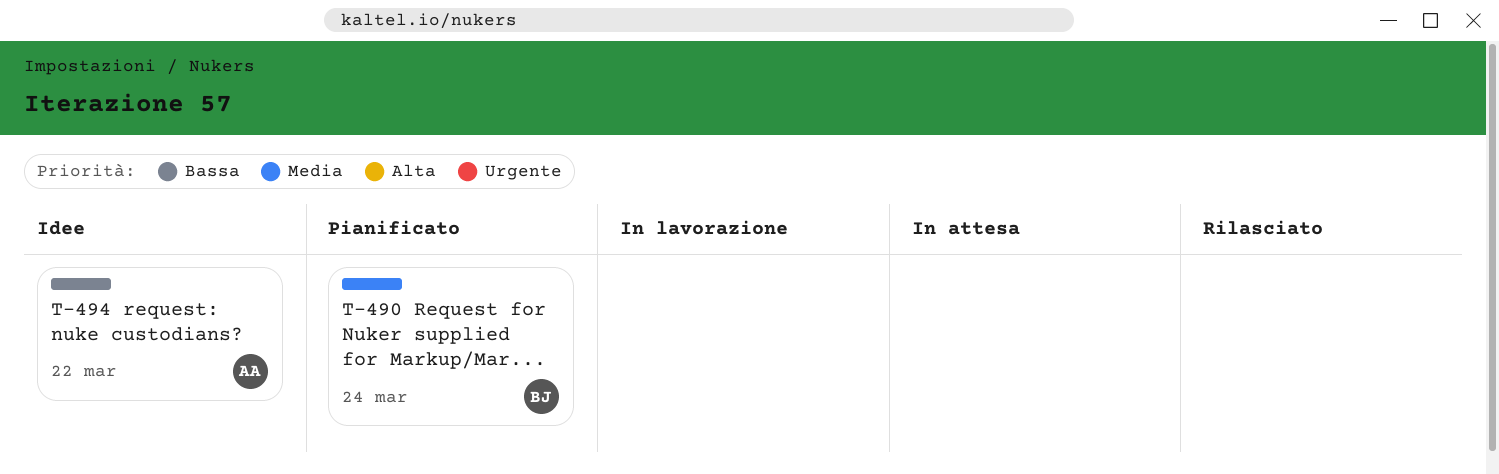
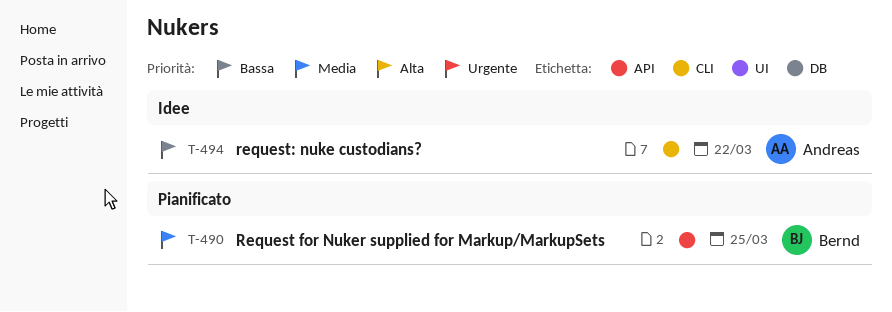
T-490, due: Mar 24 -> Mar 25

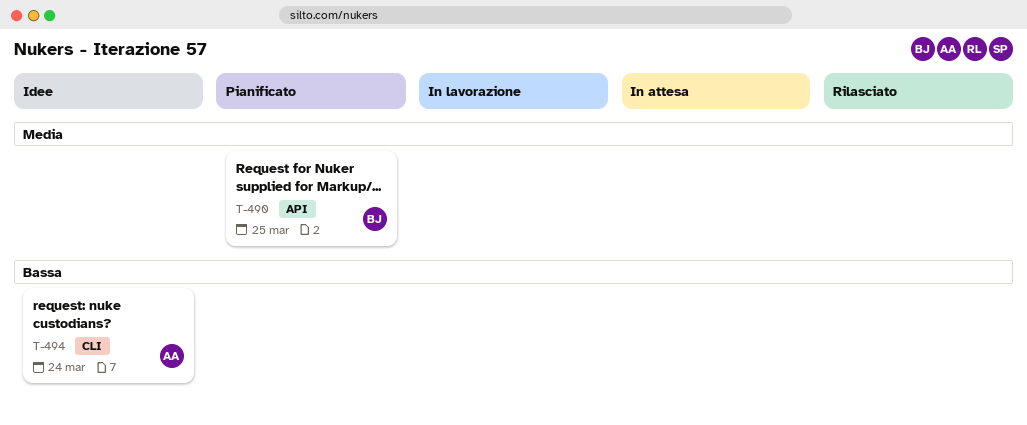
T-494, due: Mar 22 -> Mar 24

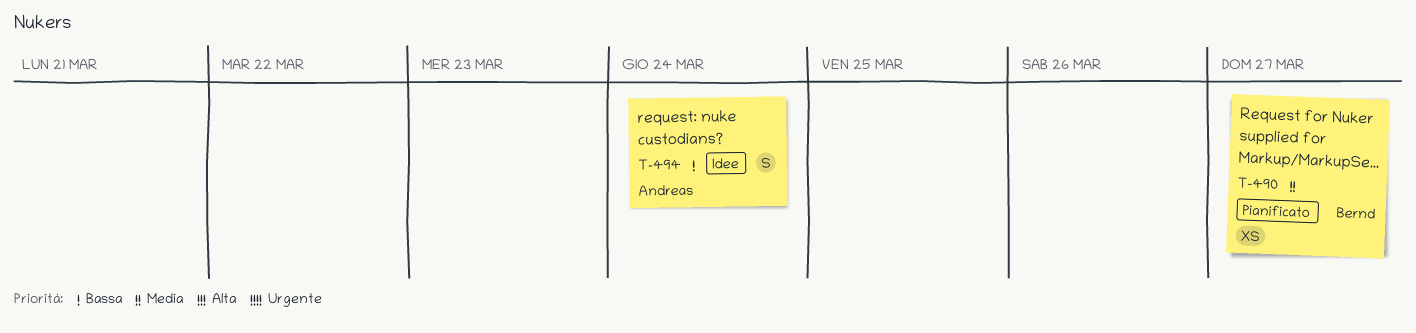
T-490, due: Mar 25 -> Mar 27

